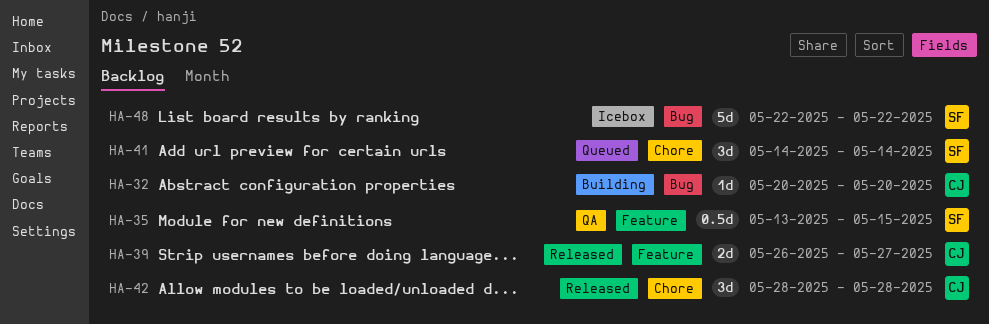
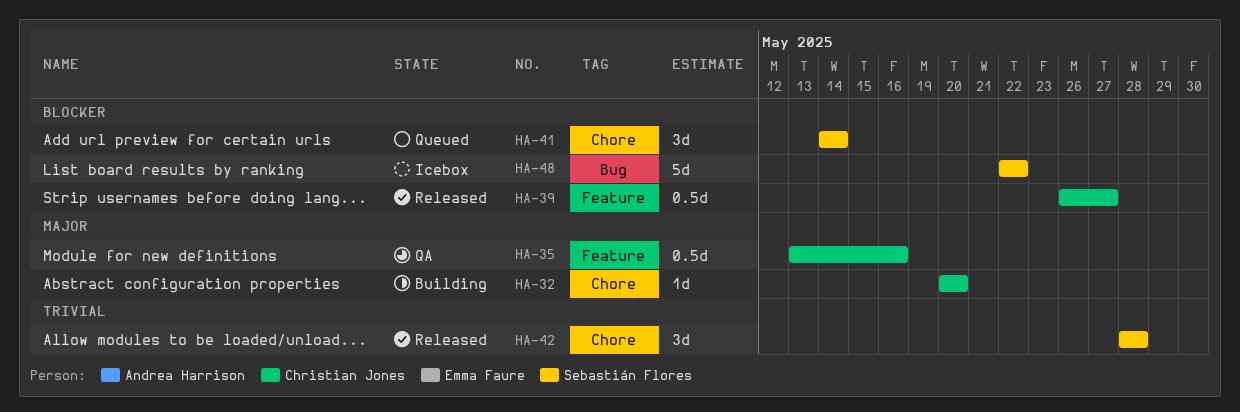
HA-32, label: Bug -> Chore
HA-35, owner: Sebastián Flores -> Christian Jones
HA-35, due: May 15 -> May 16
HA-39, estimate: 2d -> 0.5d
HA-42, owner: Christian Jones -> Sebastián Flores

